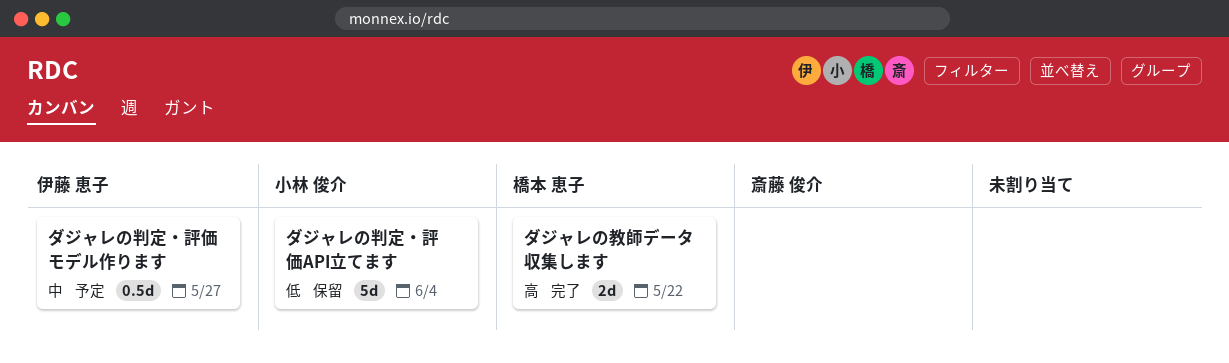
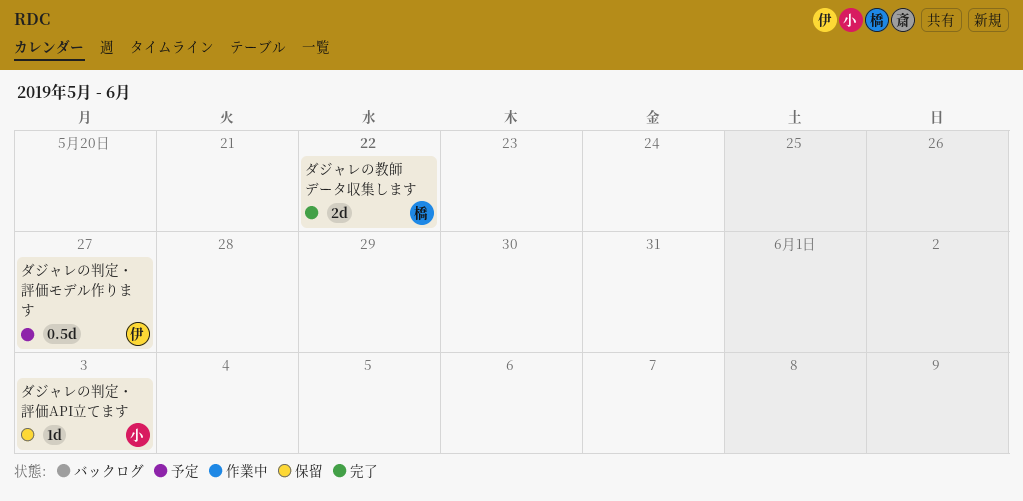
ダジャレの判定・評価API立てます, estimate: 5d -> 1d
ダジャレの判定・評価API立てます, due: Jun 4 -> Jun 3

